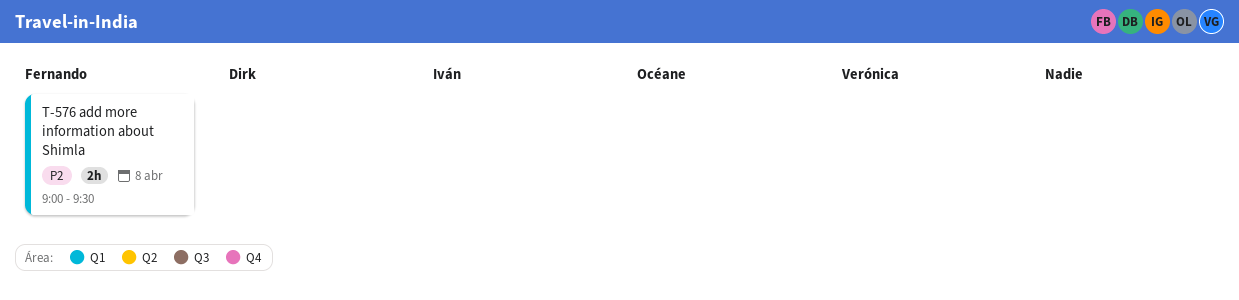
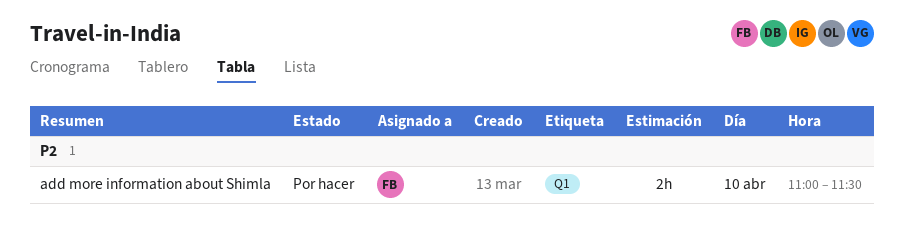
add more information about Shimla, day: Apr 8 -> Apr 10
add more information about Shimla, begins: 09:00 -> 11:00
add more information about Shimla, ends: 09:30 -> 11:30

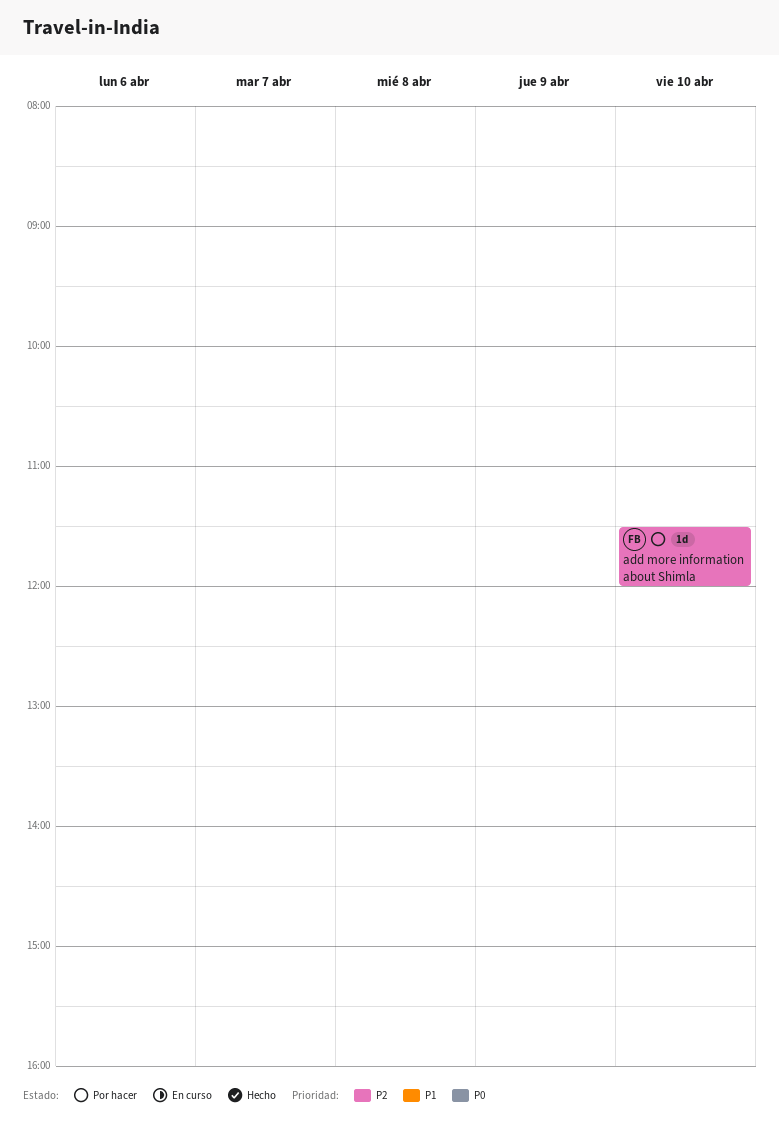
add more information about Shimla, estimate: 2h -> 1d
add more information about Shimla, begins: 11:00 -> 11:30
add more information about Shimla, ends: 11:30 -> 12:00

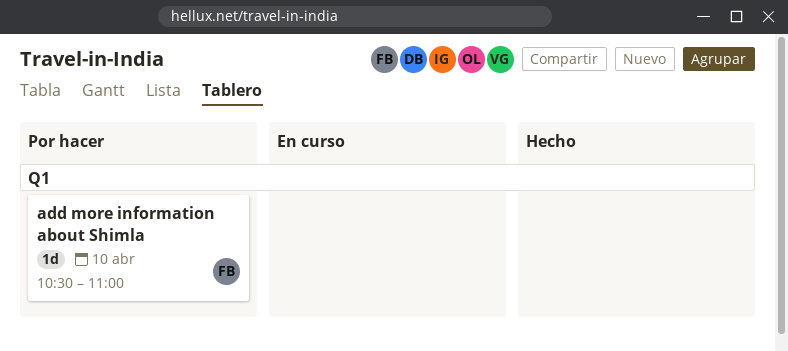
add more information about Shimla, begins: 11:30 -> 10:30
add more information about Shimla, ends: 12:00 -> 11:00

